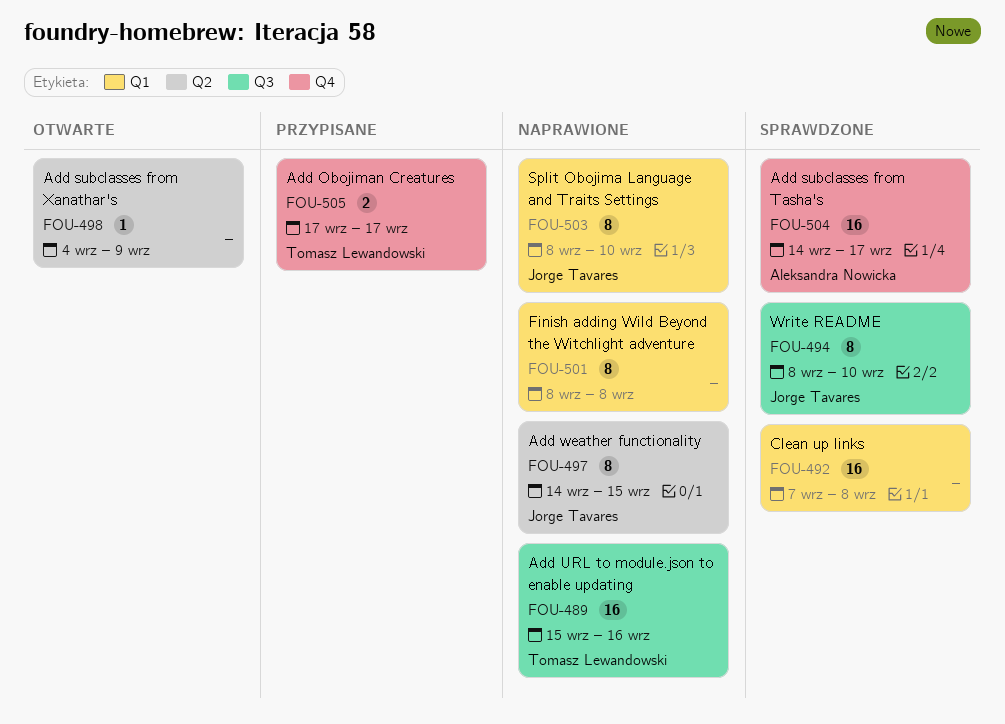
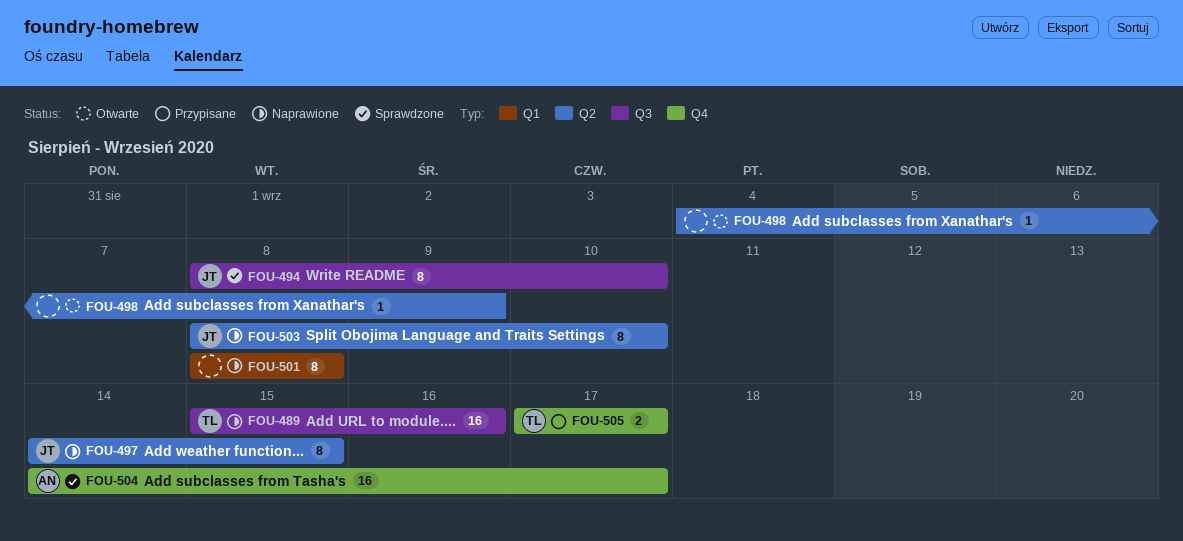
FOU-492: present -> none
FOU-503, label: Q1 -> Q2

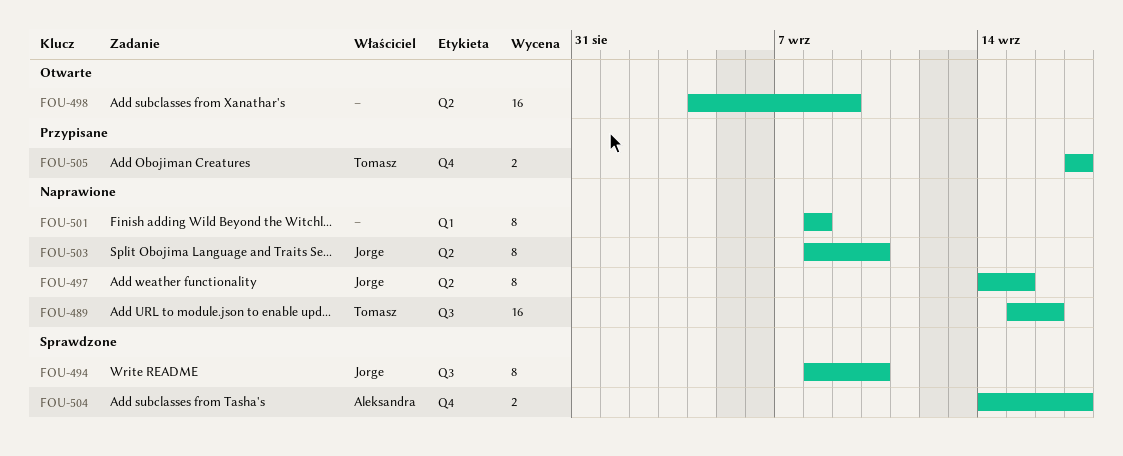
FOU-498, estimate: 1 -> 16
FOU-504, estimate: 16 -> 2

